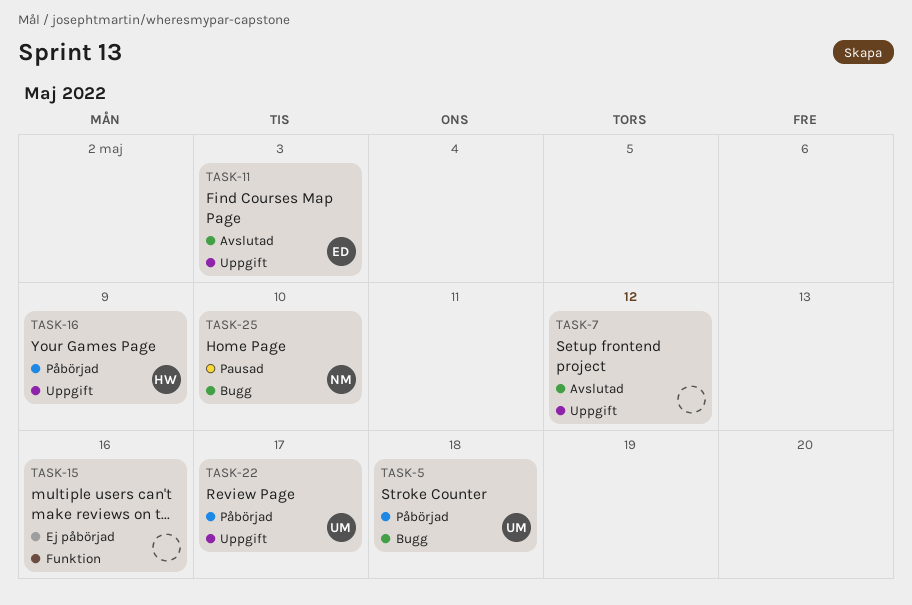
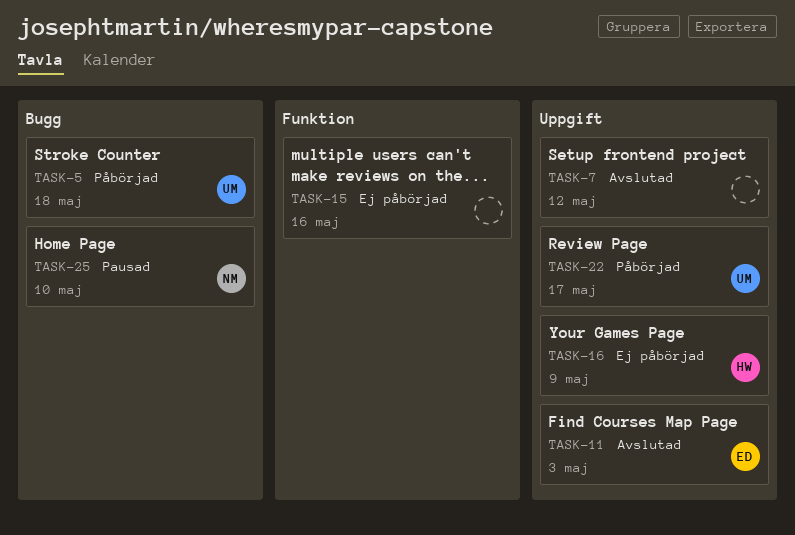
TASK-16, status: Påbörjad -> Ej påbörjad

